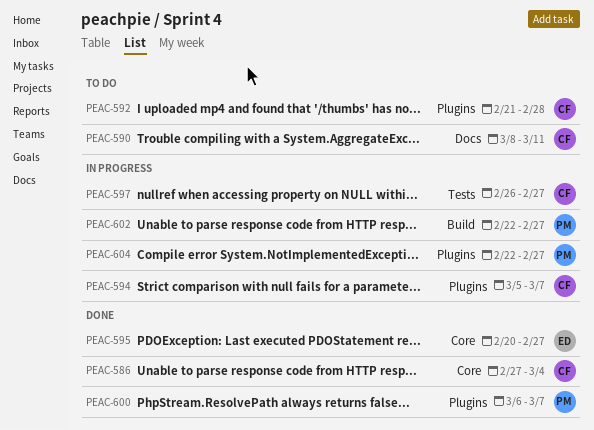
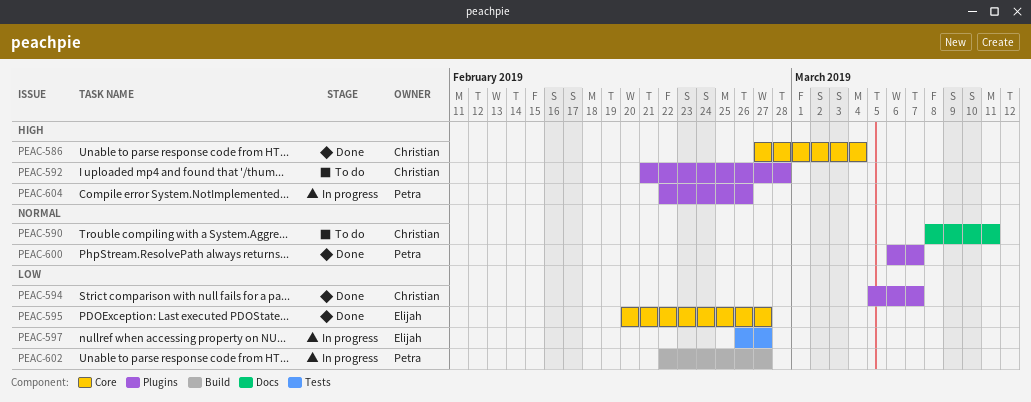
PEAC-594, status: In progress -> Done
PEAC-597, owner: Christian -> Elijah
PEAC-604, due: Feb 27 -> Feb 26

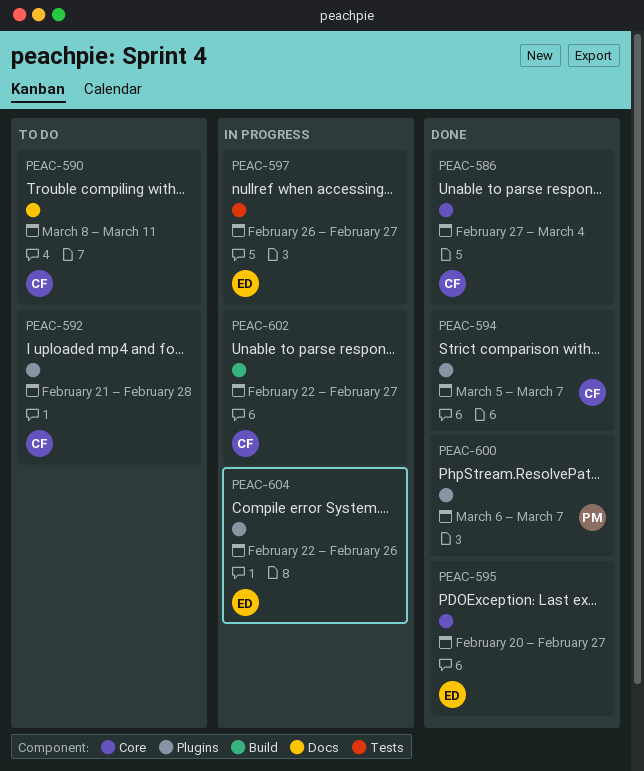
PEAC-602, owner: Petra -> Christian
PEAC-604, owner: Petra -> Elijah

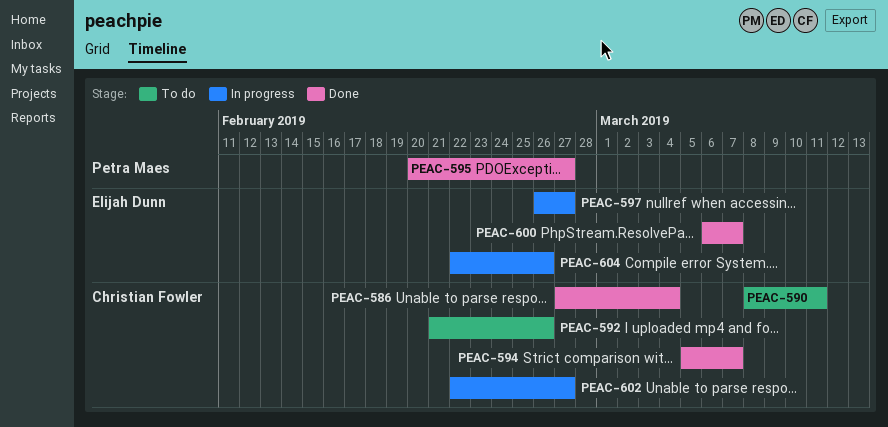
PEAC-592, due: Feb 28 -> Feb 26
PEAC-595, owner: Elijah Dunn -> Petra Maes
PEAC-600, owner: Petra Maes -> Elijah Dunn

